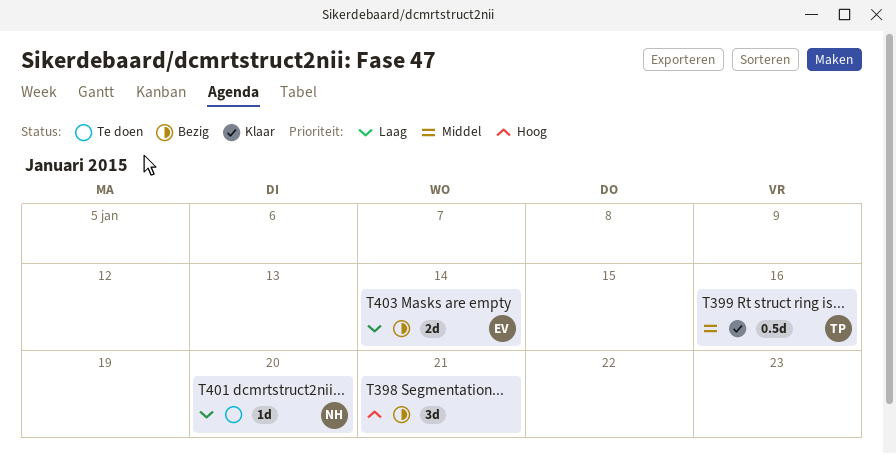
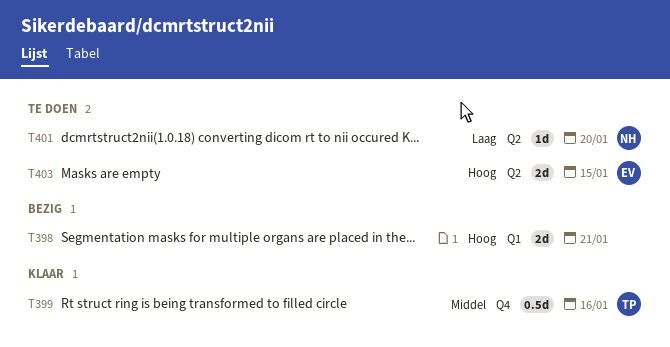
T398, estimate: 3d -> 2d
T403, status: Bezig -> Te doen
T403, priority: Laag -> Hoog
T403, due: Jan 14 -> Jan 15

